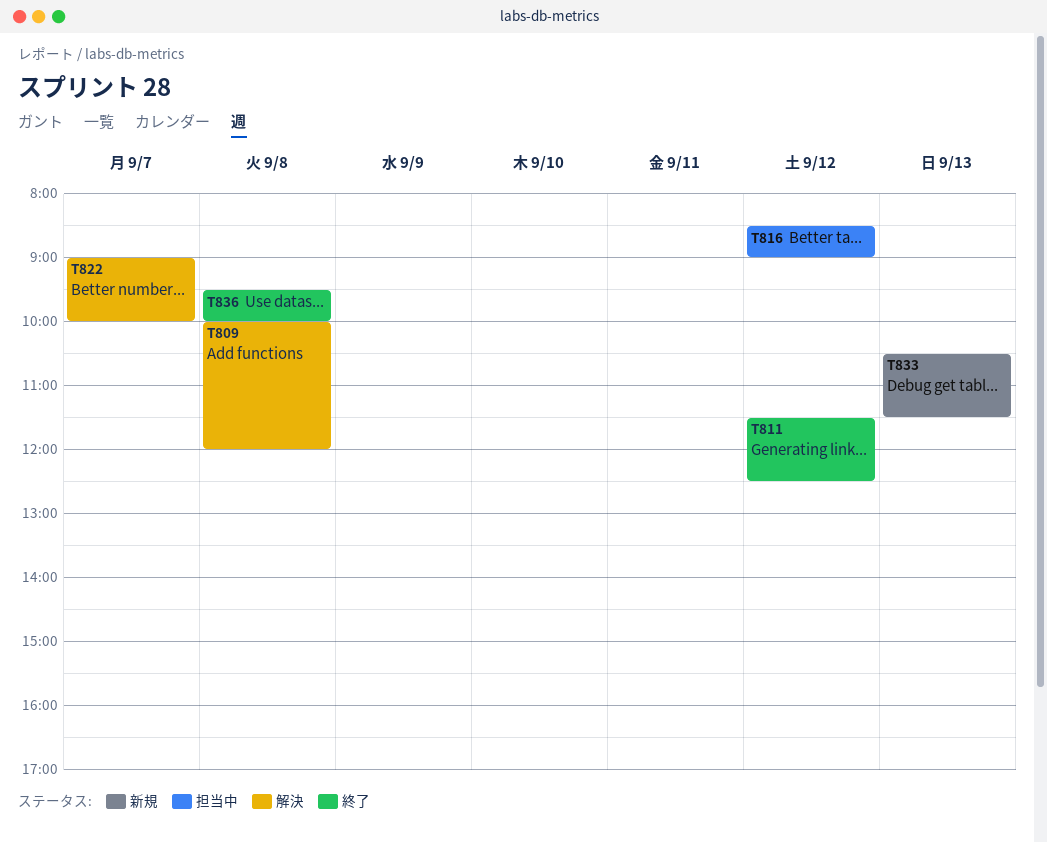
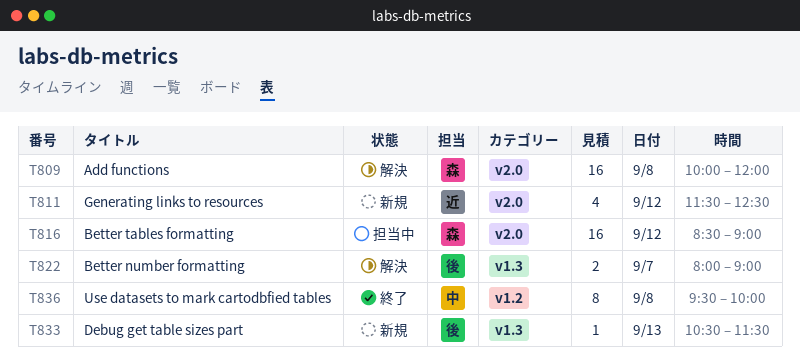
T811, status: 終了 -> 新規
T822, begins: 09:00 -> 08:00
T822, ends: 10:00 -> 09:00

